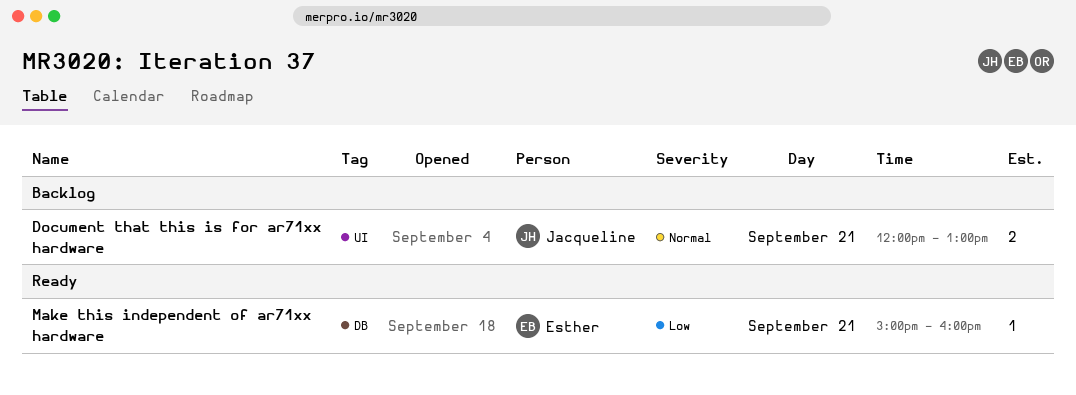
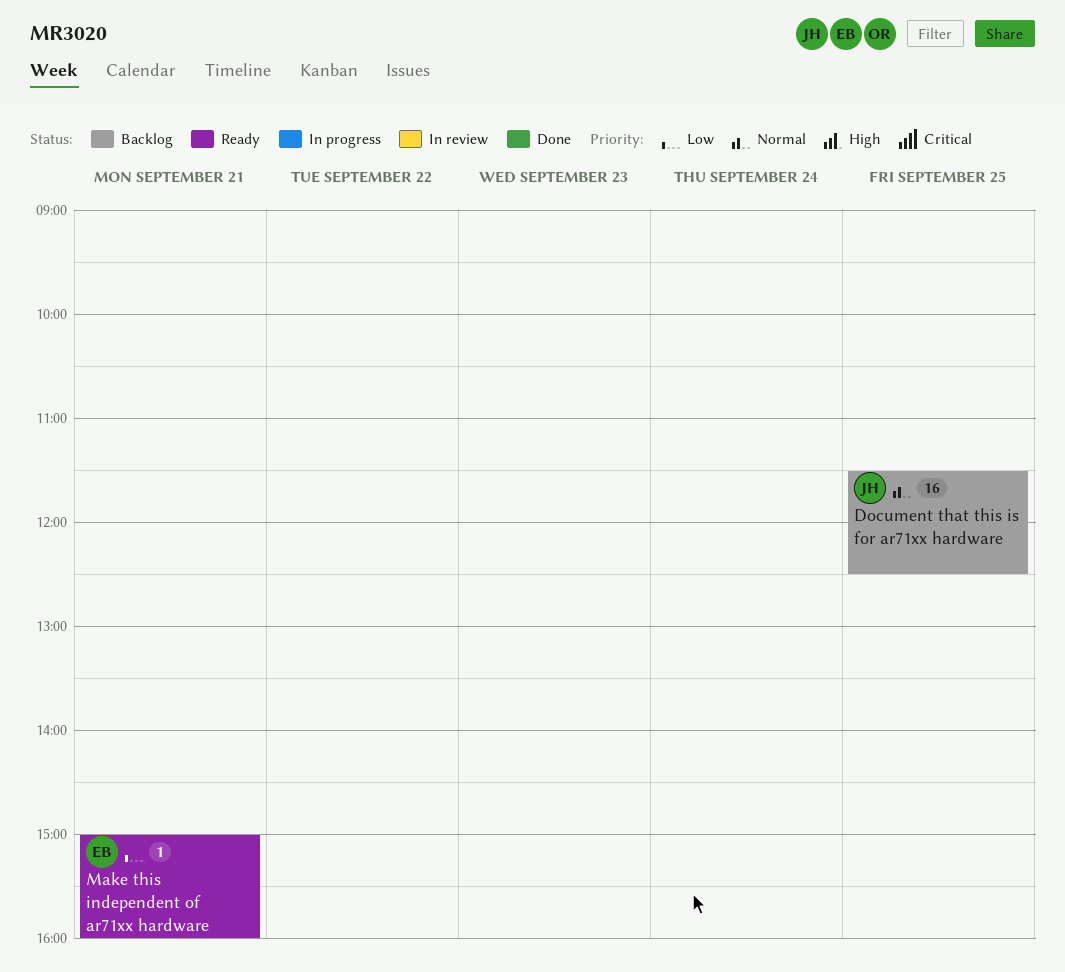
Document that this is for ar71xx hardware, estimate: 2 -> 16
Document that this is for ar71xx hardware, day: Sep 21 -> Sep 25
Document that this is for ar71xx hardware, begins: 12:00 -> 11:30
Document that this is for ar71xx hardware, ends: 13:00 -> 12:30

